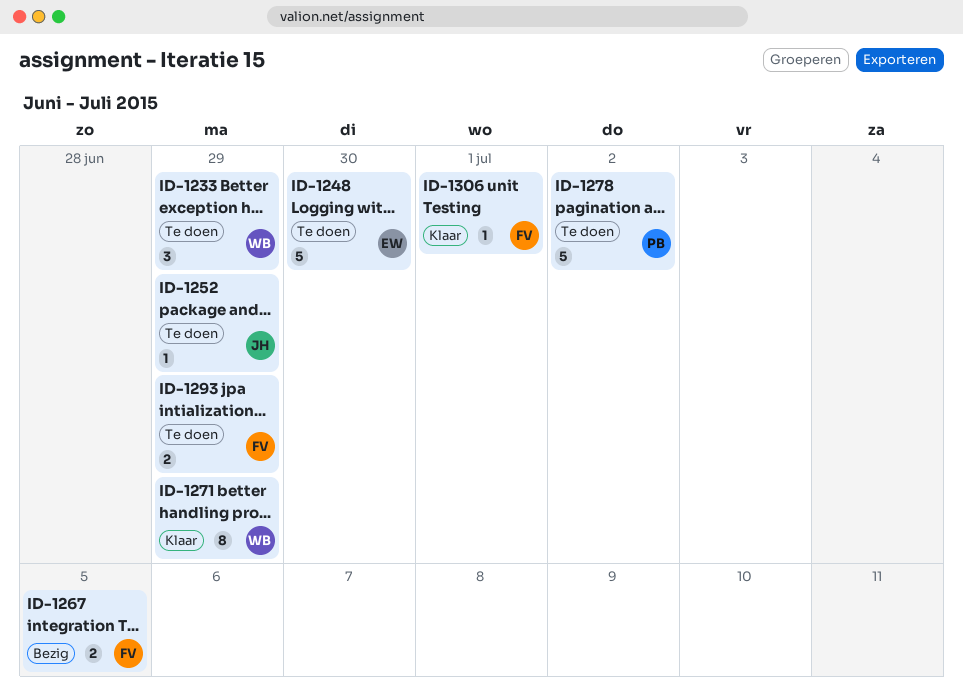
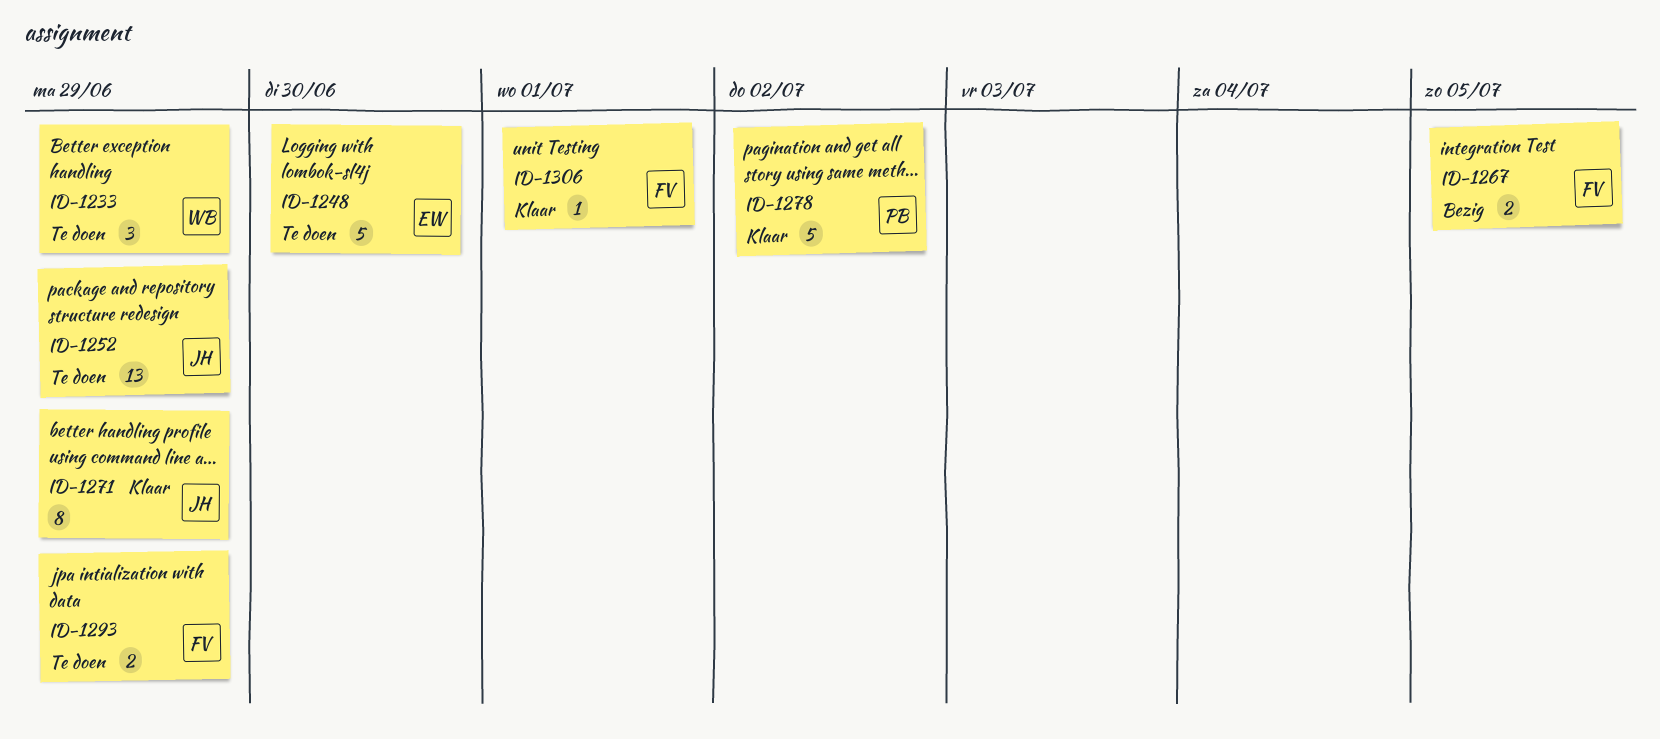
ID-1252, estimate: 1 -> 13
ID-1271, owner: WB -> JH
ID-1278, status: Te doen -> Klaar

